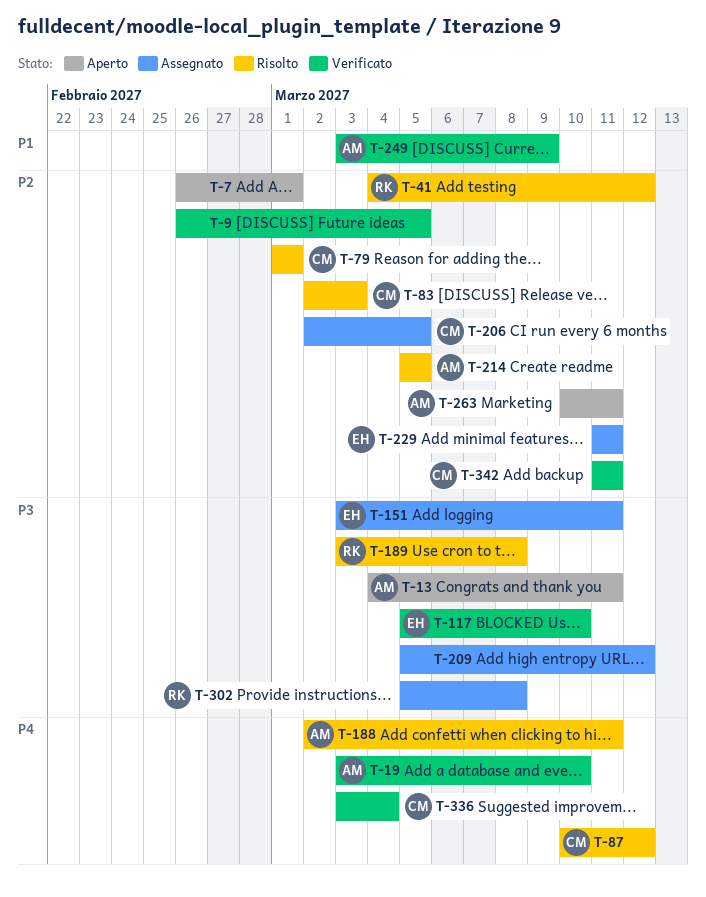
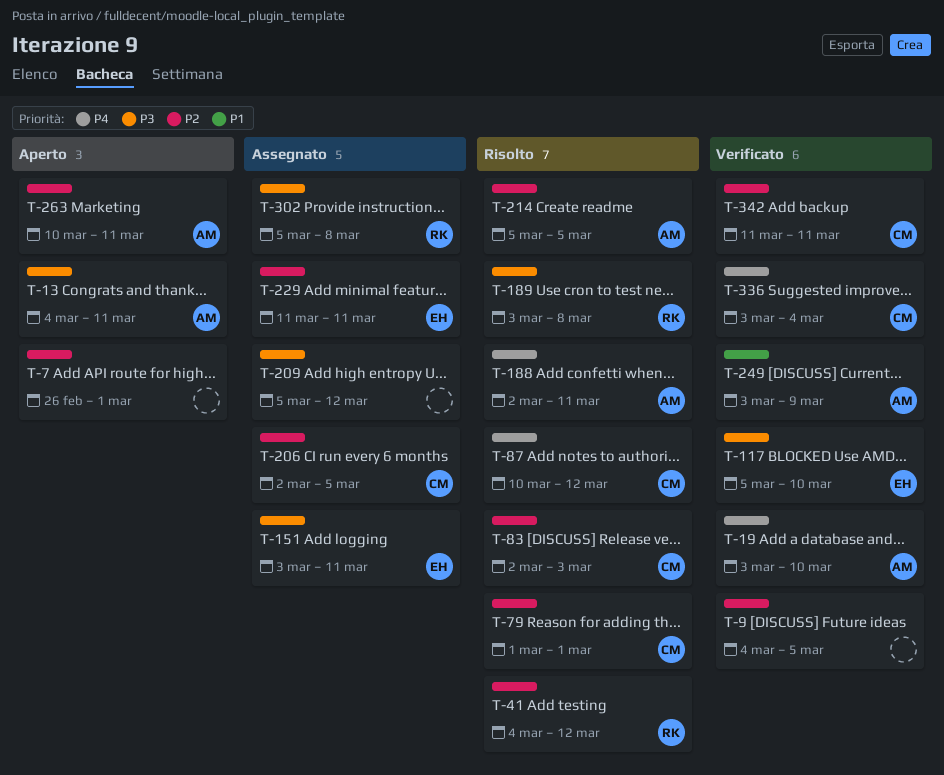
T-9, start: Feb 26 -> Mar 4

